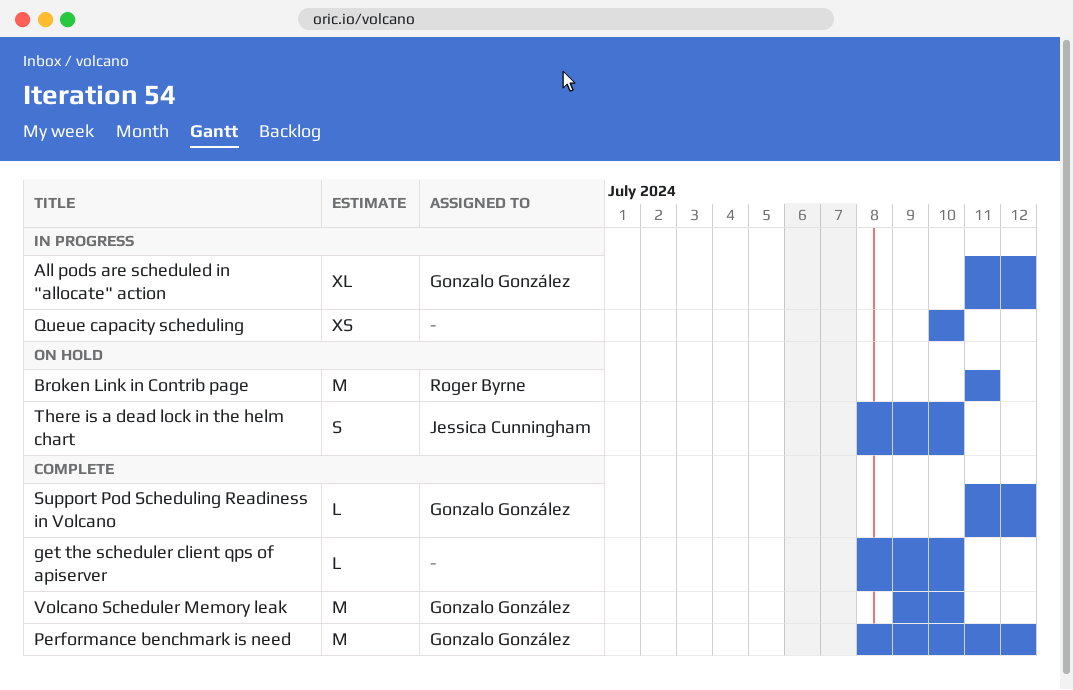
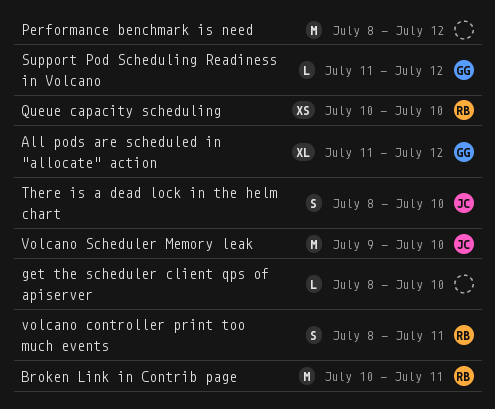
Broken Link in Contrib page, start: Jul 11 -> Jul 10
Performance benchmark is need, owner: Gonzalo González -> none
Queue capacity scheduling, owner: none -> Roger Byrne
volcano controller print too much events: none -> present
Volcano Scheduler Memory leak, owner: Gonzalo González -> Jessica Cunningham

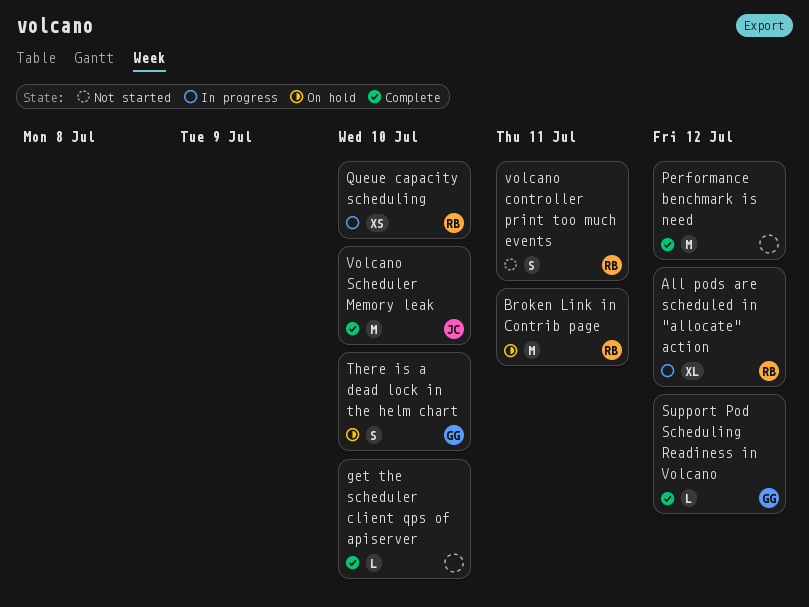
All pods are scheduled in "allocate" action, owner: GG -> RB
There is a dead lock in the helm chart, owner: JC -> GG

